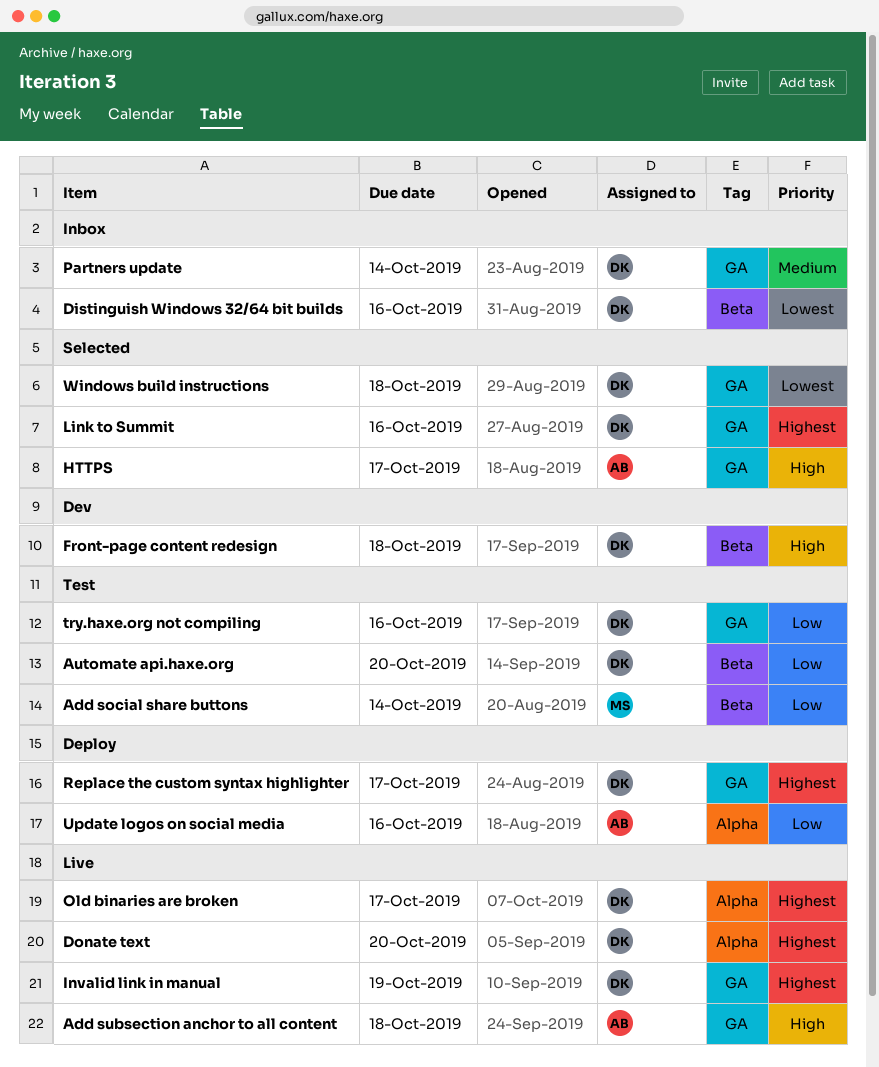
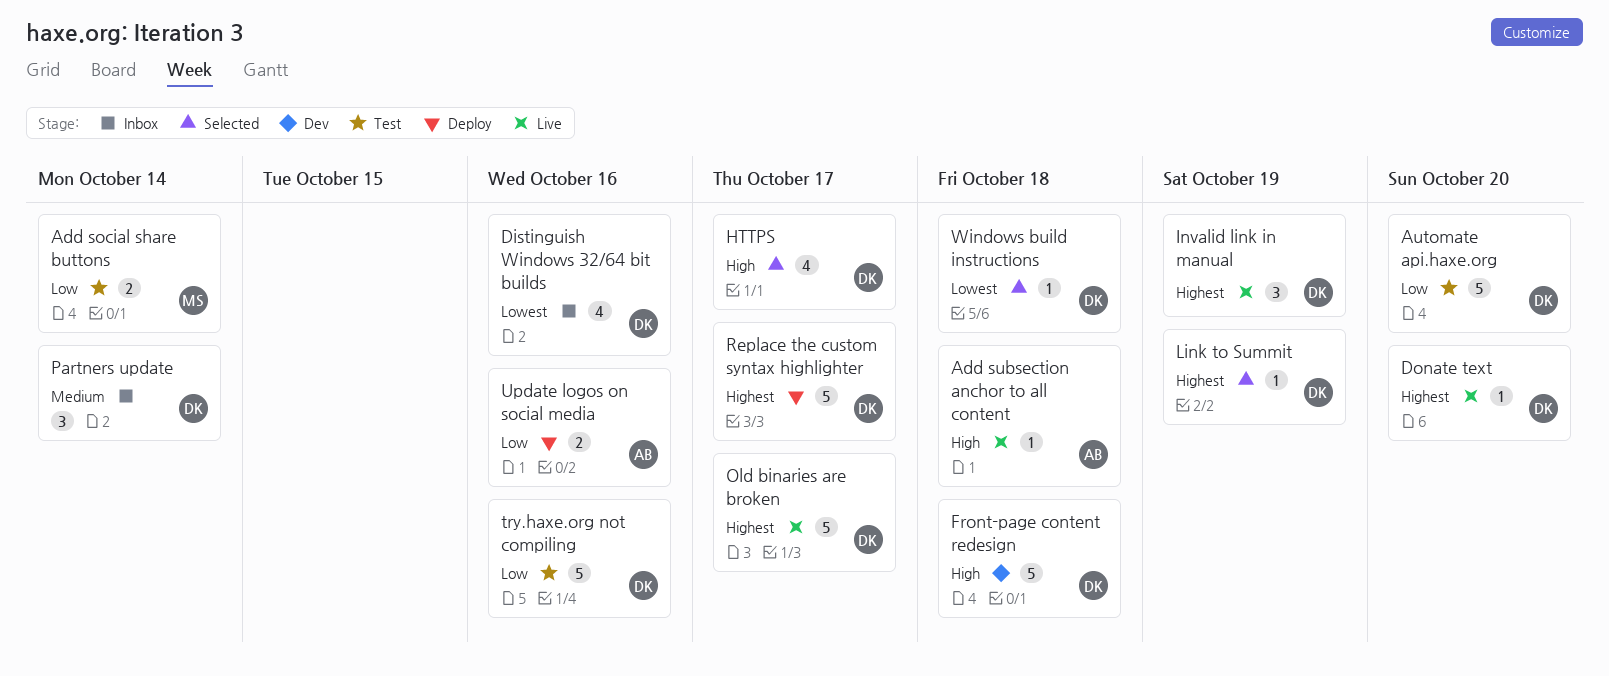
HTTPS, owner: AB -> DK
Link to Summit, due: Oct 16 -> Oct 19

